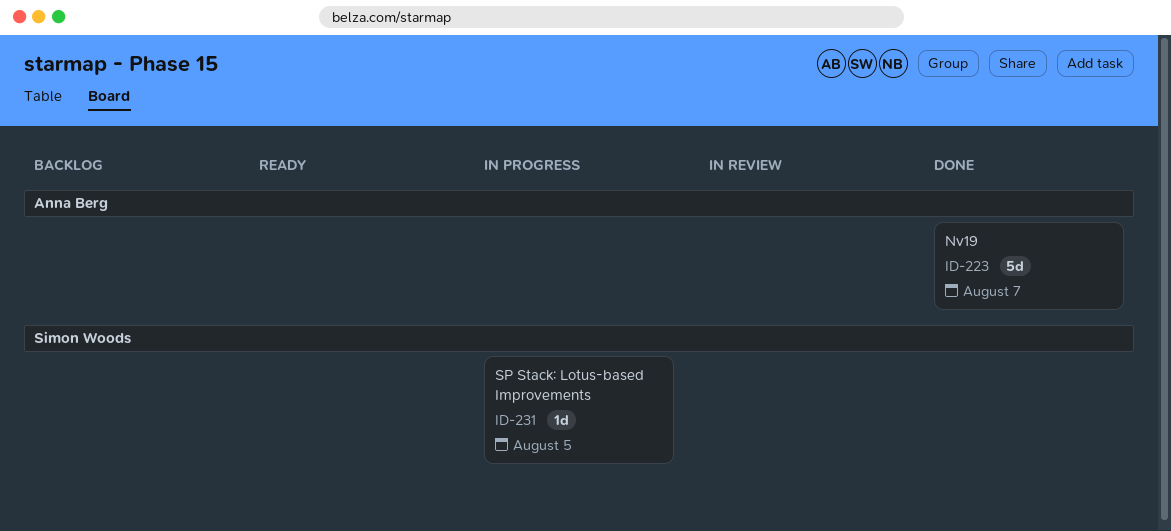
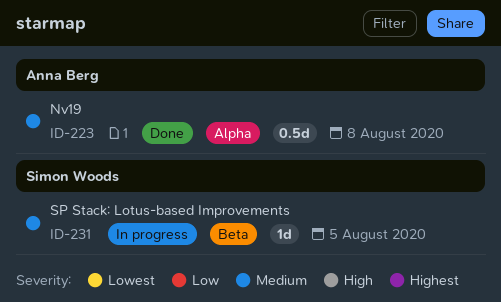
ID-223, estimate: 5d -> 0.5d
ID-223, due: Aug 7 -> Aug 8

